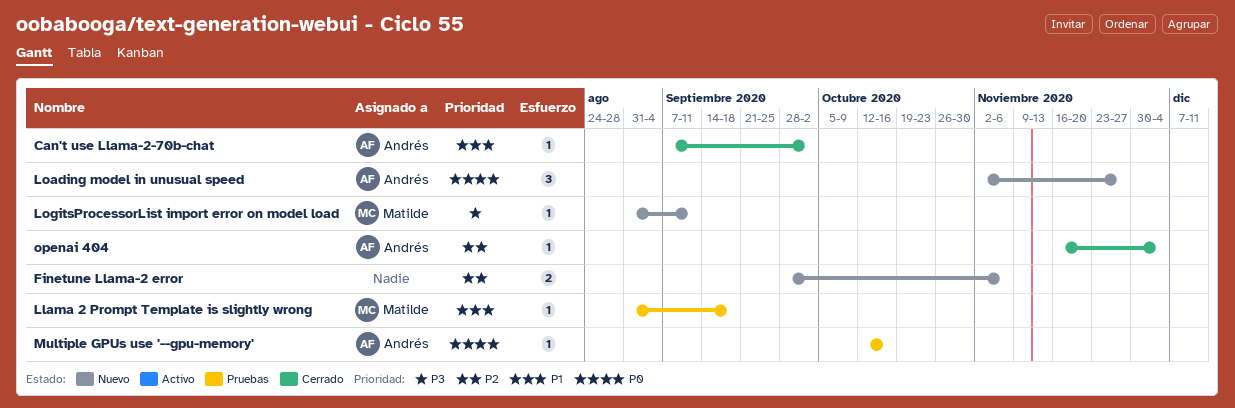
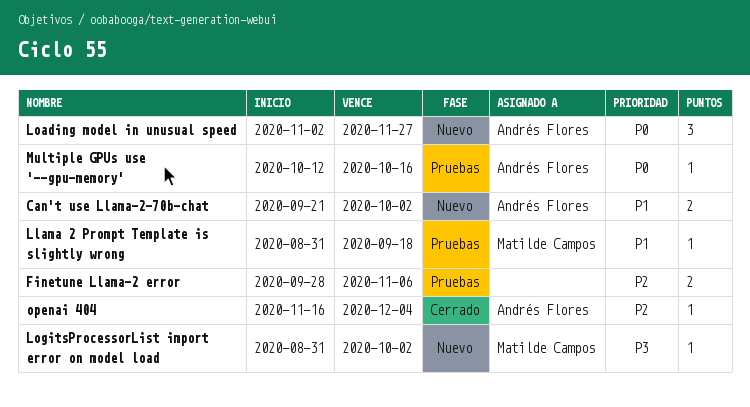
Can't use Llama-2-70b-chat, status: Cerrado -> Nuevo
Can't use Llama-2-70b-chat, estimate: 1 -> 2
Can't use Llama-2-70b-chat, start: Sep 7 -> Sep 21
Finetune Llama-2 error, status: Nuevo -> Pruebas
LogitsProcessorList import error on model load, due: Sep 11 -> Oct 2

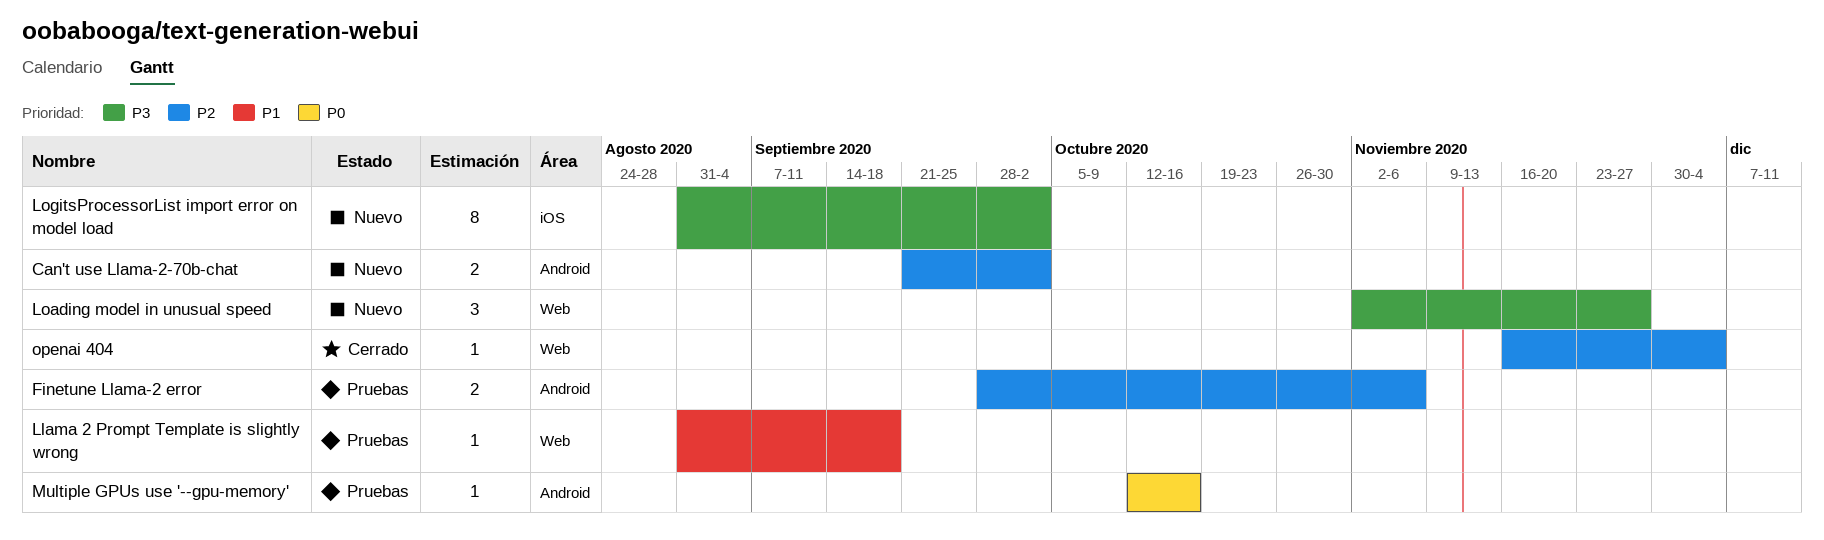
Can't use Llama-2-70b-chat, priority: P1 -> P2
Loading model in unusual speed, priority: P0 -> P3
LogitsProcessorList import error on model load, estimate: 1 -> 8

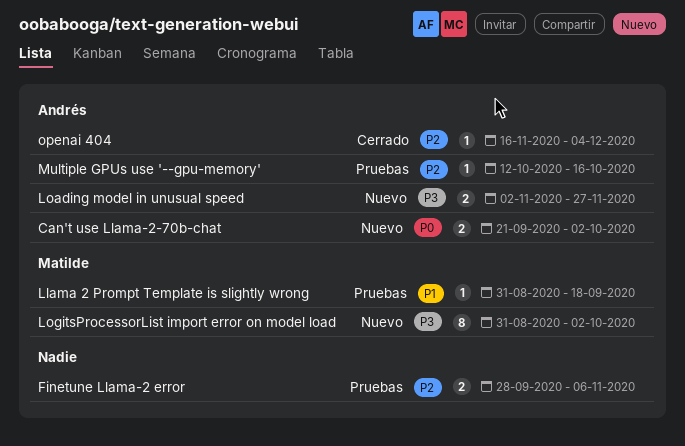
Can't use Llama-2-70b-chat, priority: P2 -> P0
Loading model in unusual speed, estimate: 3 -> 2
Multiple GPUs use '--gpu-memory', priority: P0 -> P2

